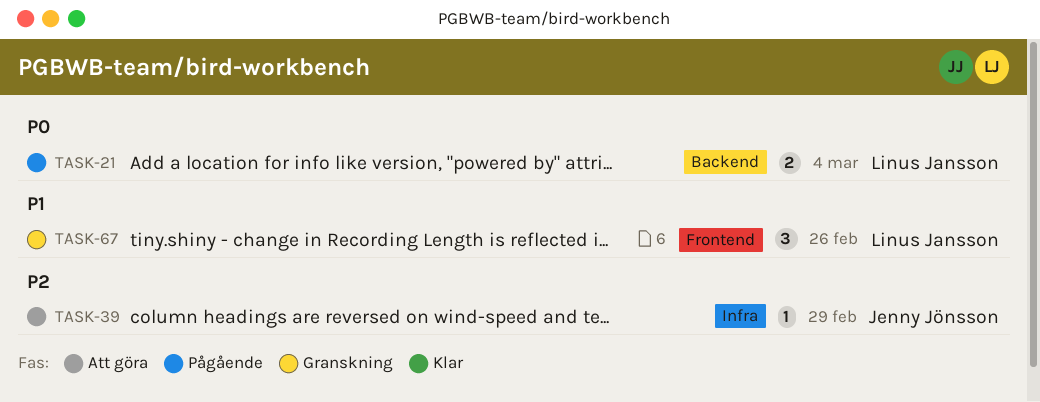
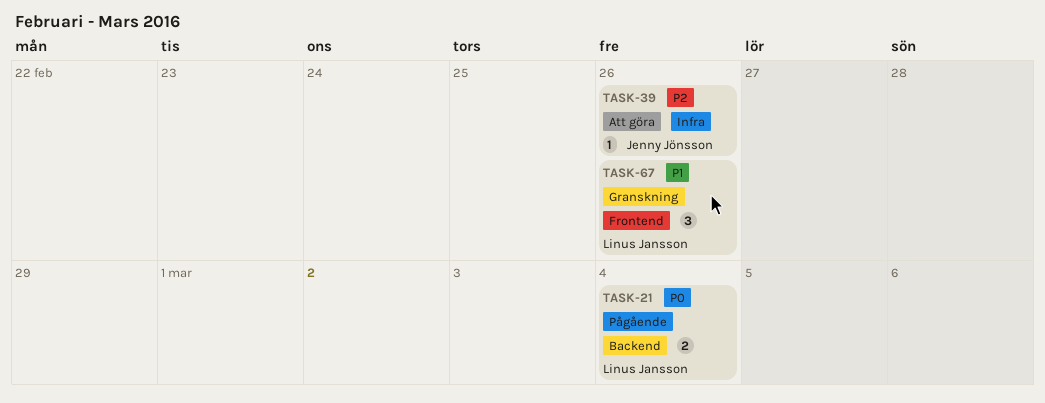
TASK-39, due: Feb 29 -> Feb 26

